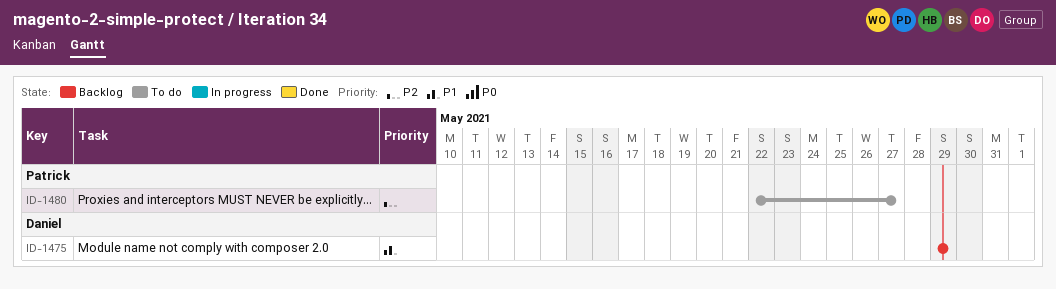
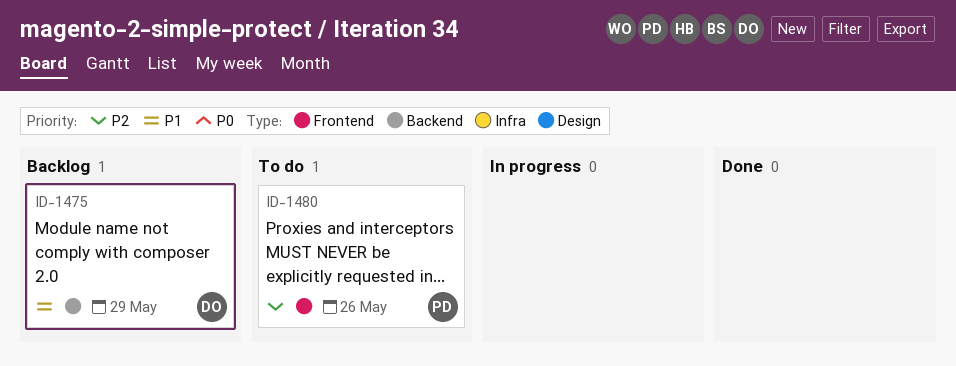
ID-1480, due: May 27 -> May 26

